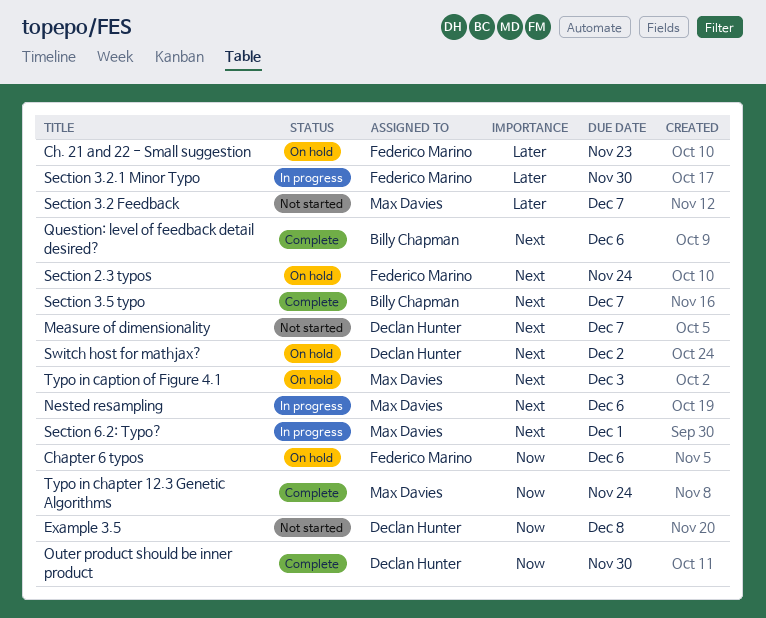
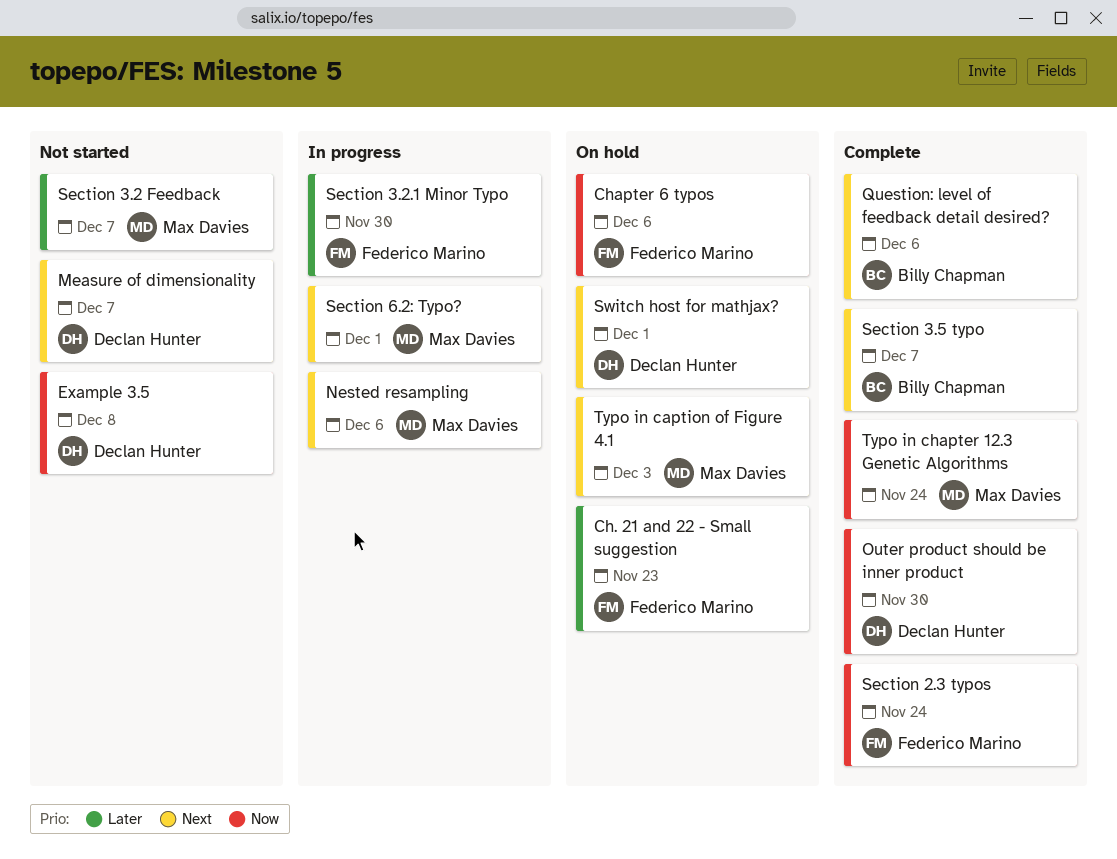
Section 2.3 typos, status: On hold -> Complete
Section 2.3 typos, priority: Next -> Now
Switch host for mathjax?, due: Dec 2 -> Dec 1

